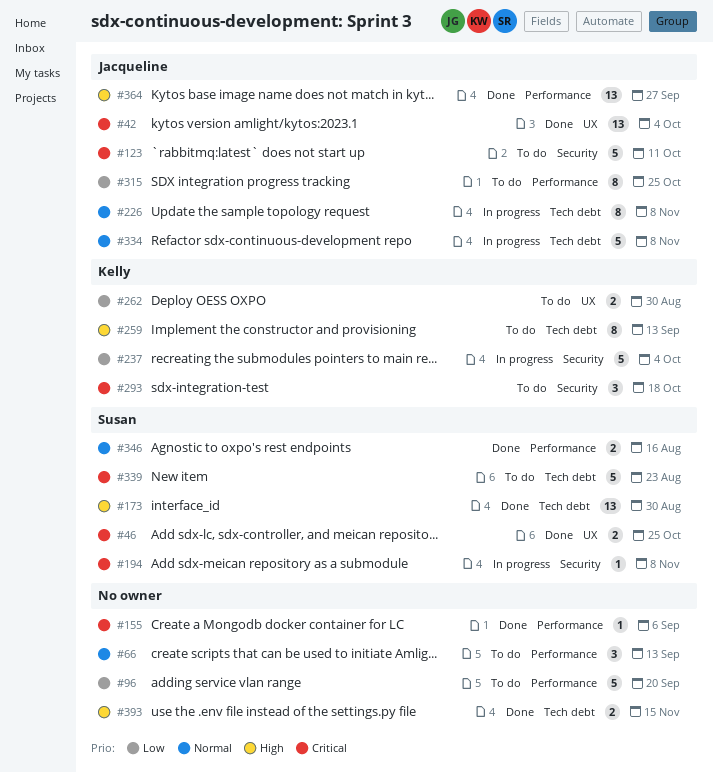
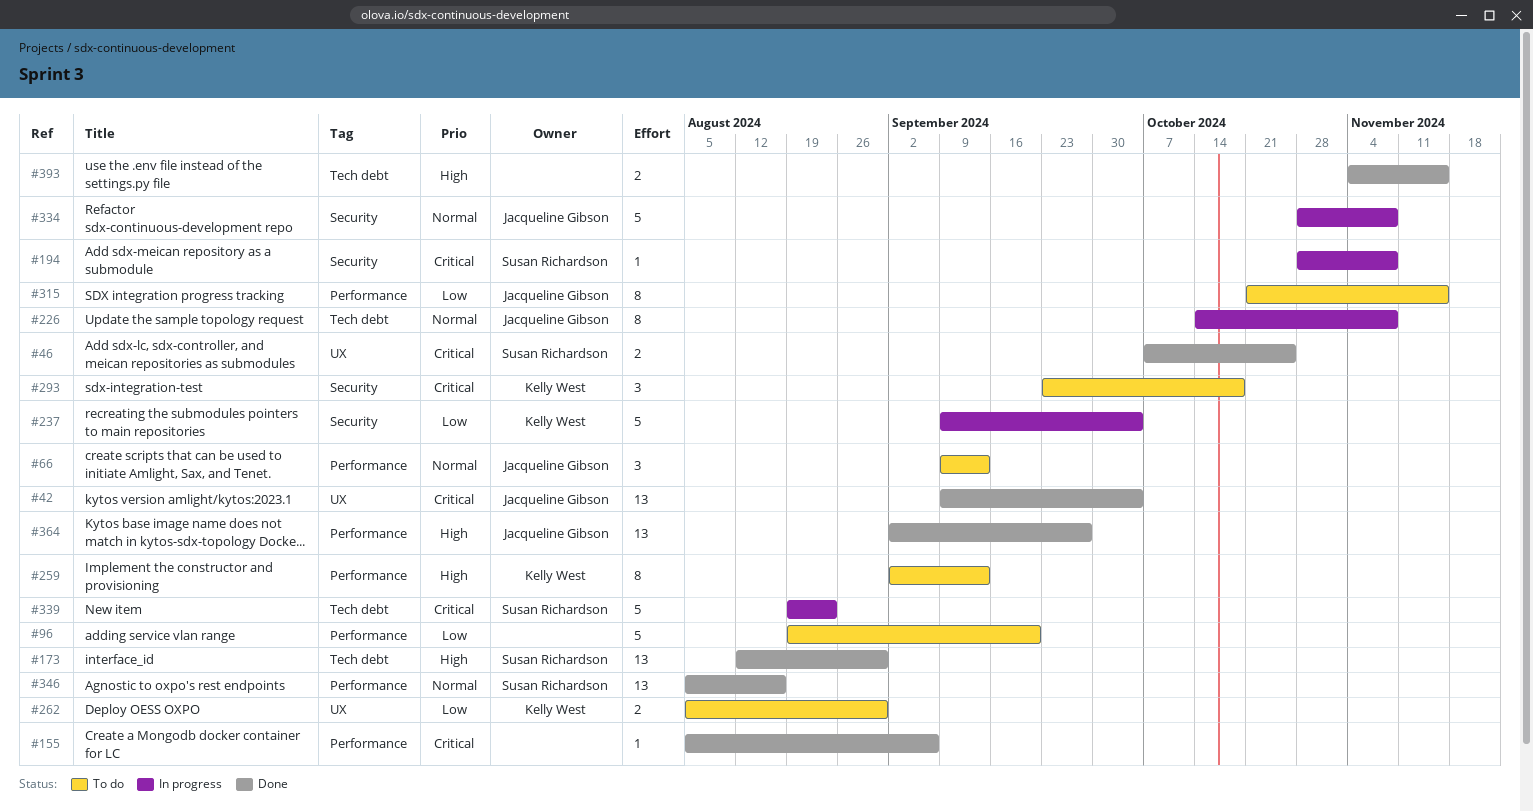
#66, owner: none -> Jacqueline Gibson
#123: present -> none
#259, label: Tech debt -> Performance
#315, due: Oct 25 -> Nov 15
#334, label: Tech debt -> Security
#339, status: To do -> In progress
#346, estimate: 2 -> 13

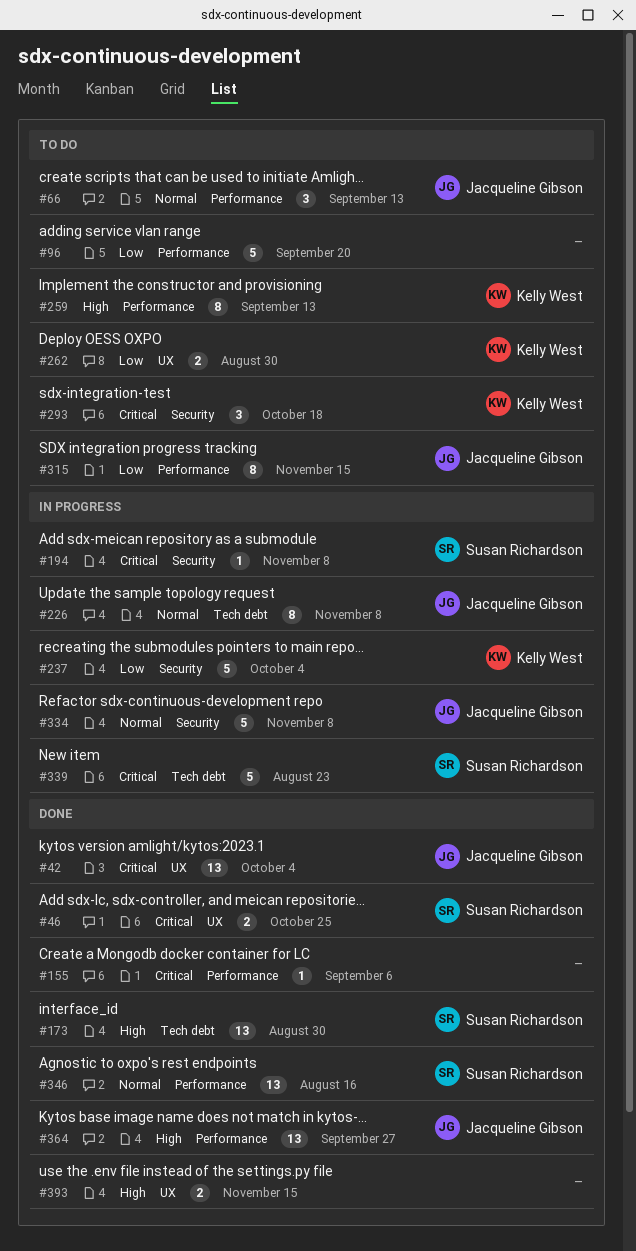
#393, label: Tech debt -> UX

